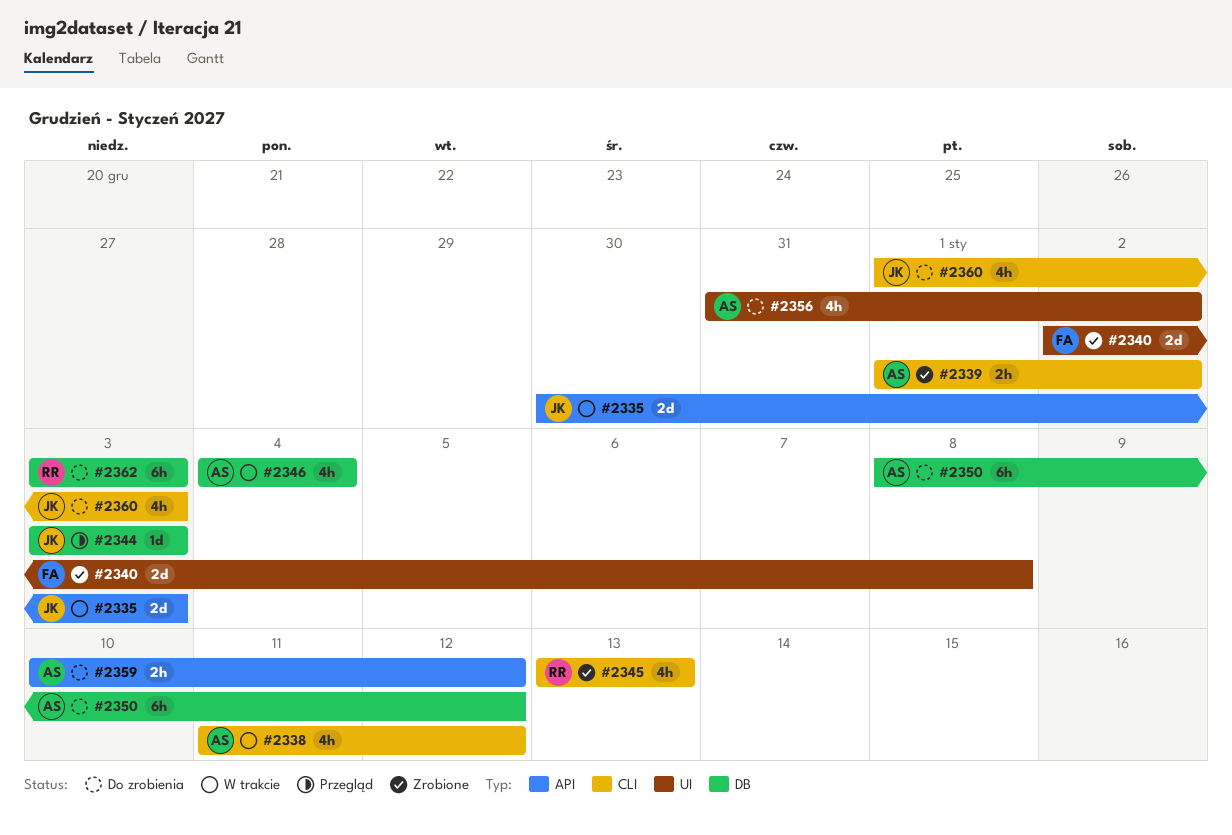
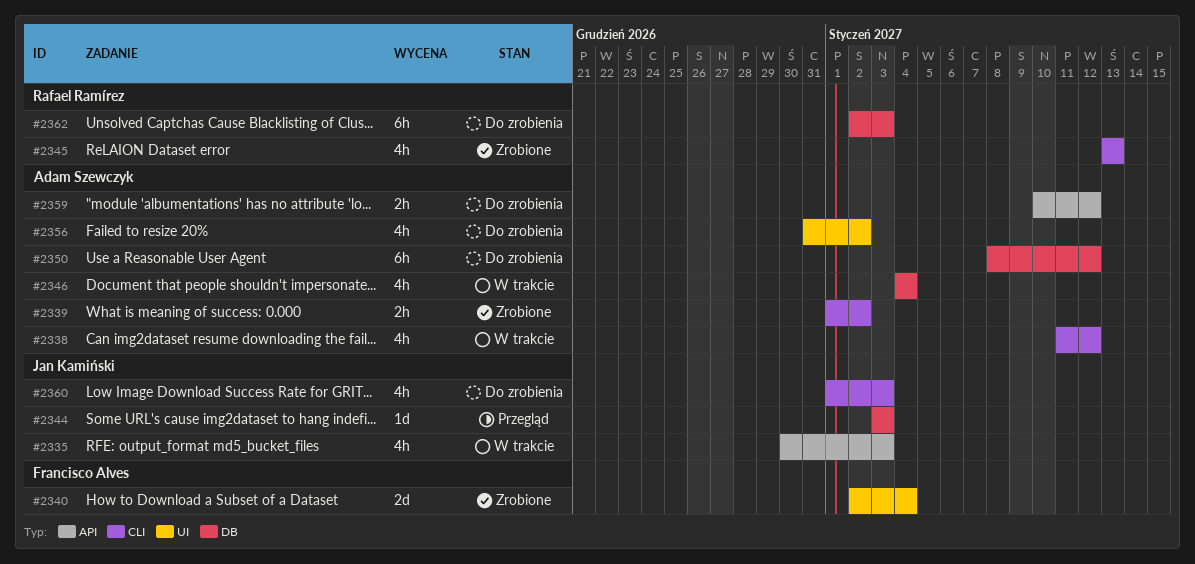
#2335, estimate: 2d -> 4h
#2340, due: Jan 8 -> Jan 4
#2362, start: Jan 3 -> Jan 2

